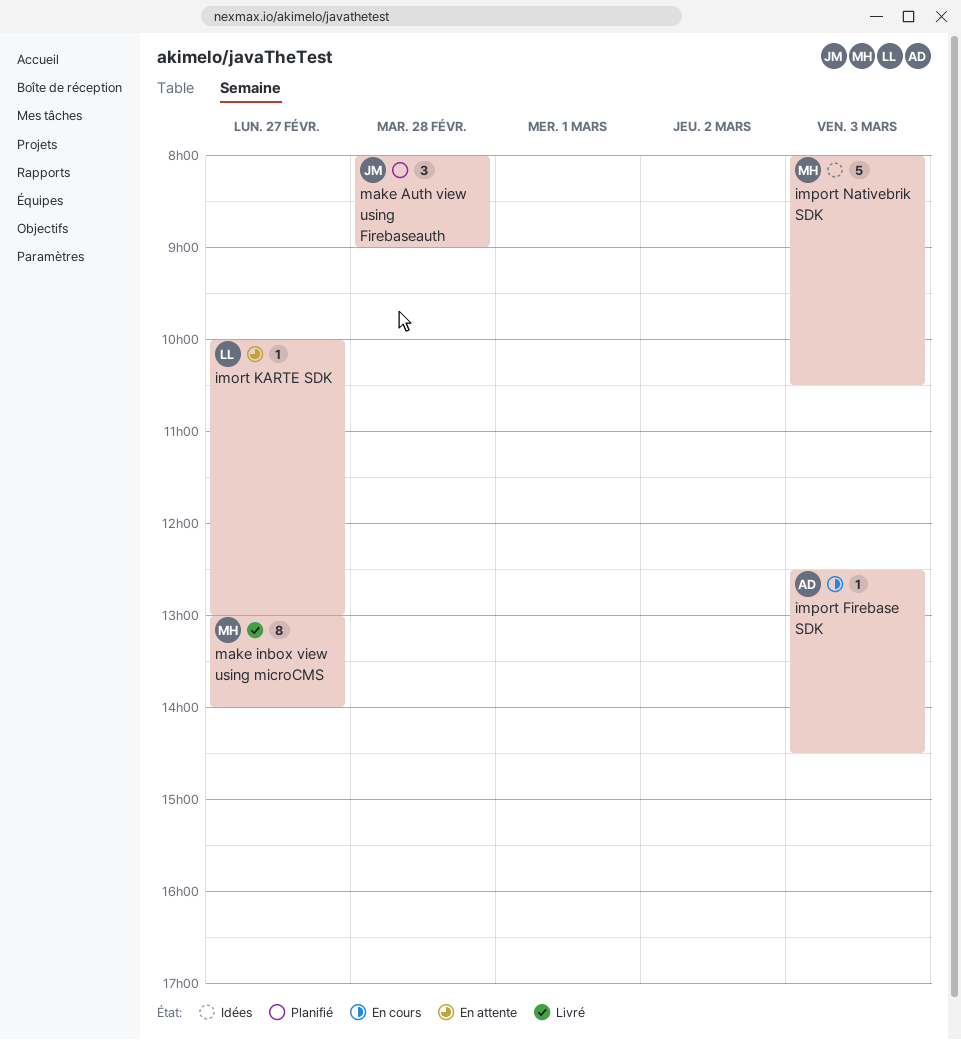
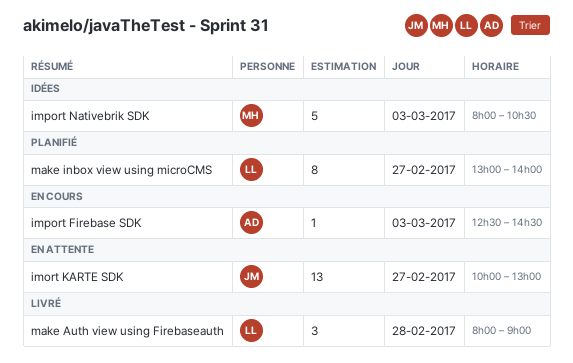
imort KARTE SDK, owner: LL -> JM
imort KARTE SDK, estimate: 1 -> 13
make Auth view using Firebaseauth, status: Planifié -> Livré
make Auth view using Firebaseauth, owner: JM -> LL
make inbox view using microCMS, status: Livré -> Planifié
make inbox view using microCMS, owner: MH -> LL

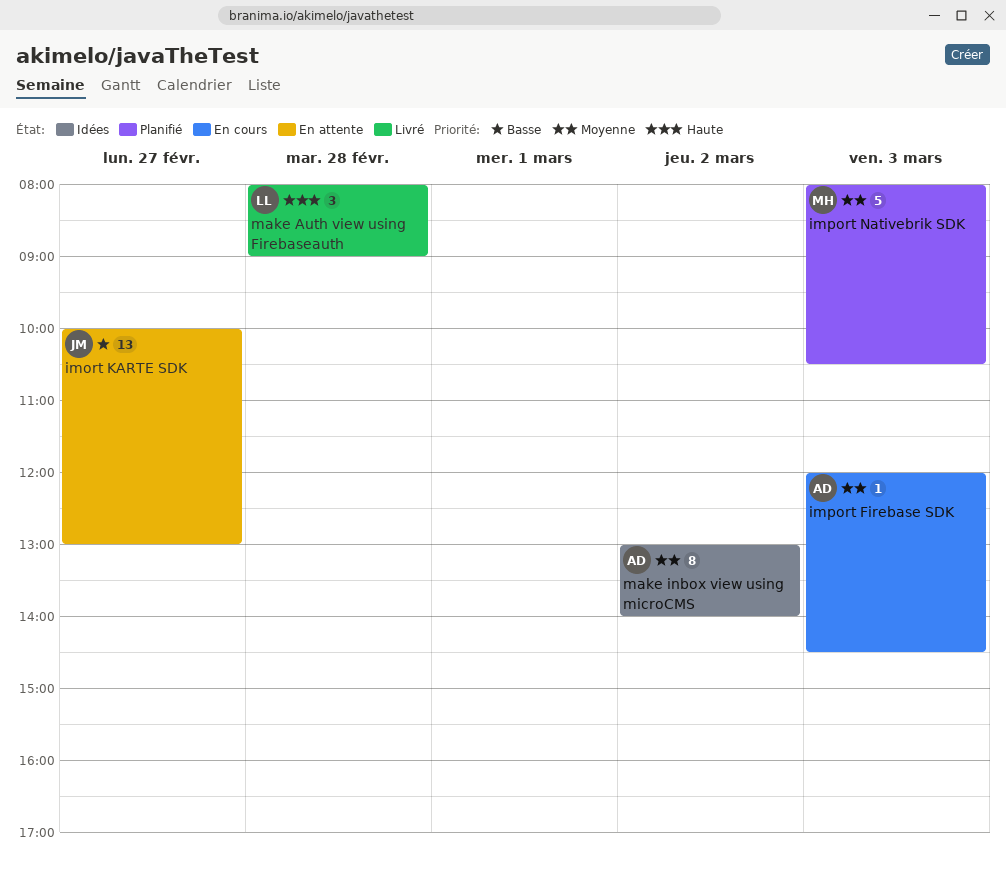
import Firebase SDK, begins: 12:30 -> 12:00
import Nativebrik SDK, status: Idées -> Planifié
make inbox view using microCMS, status: Planifié -> Idées
make inbox view using microCMS, owner: LL -> AD
make inbox view using microCMS, day: Feb 27 -> Mar 2

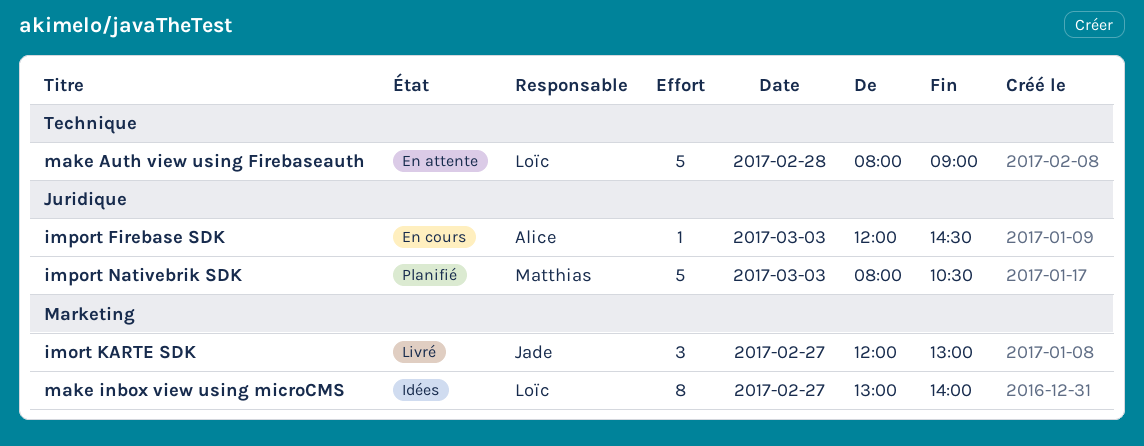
imort KARTE SDK, status: En attente -> Livré
imort KARTE SDK, estimate: 13 -> 3
imort KARTE SDK, begins: 10:00 -> 12:00
make Auth view using Firebaseauth, status: Livré -> En attente
make Auth view using Firebaseauth, estimate: 3 -> 5
make inbox view using microCMS, owner: Alice -> Loïc
make inbox view using microCMS, day: Mar 2 -> Feb 27

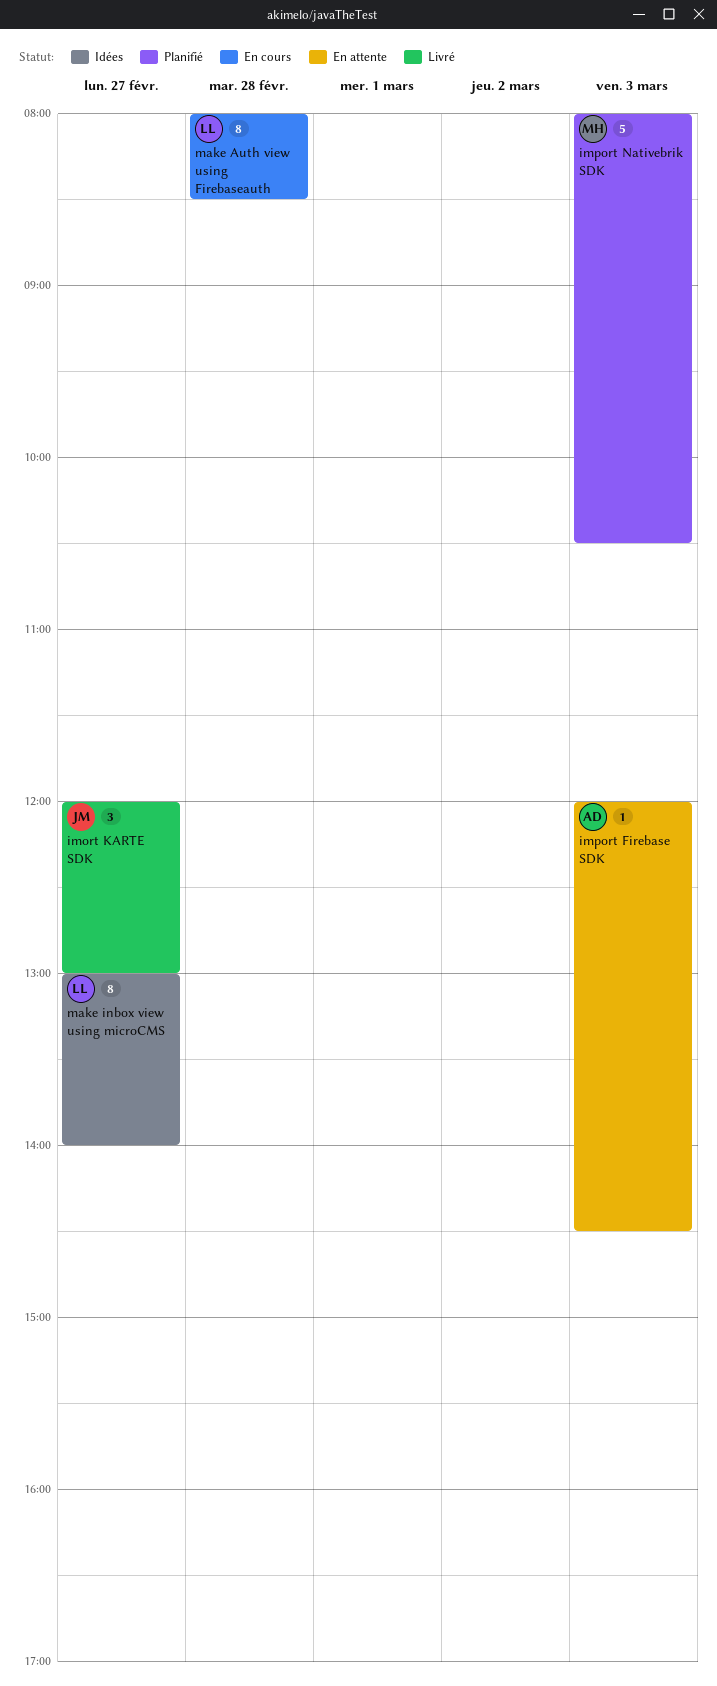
import Firebase SDK, status: En cours -> En attente
make Auth view using Firebaseauth, status: En attente -> En cours
make Auth view using Firebaseauth, estimate: 5 -> 8
make Auth view using Firebaseauth, ends: 09:00 -> 08:30

